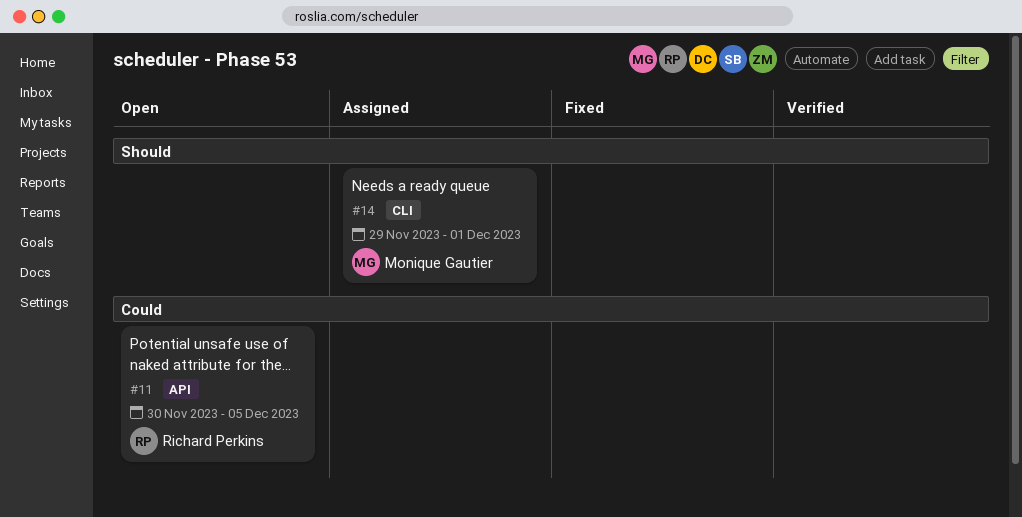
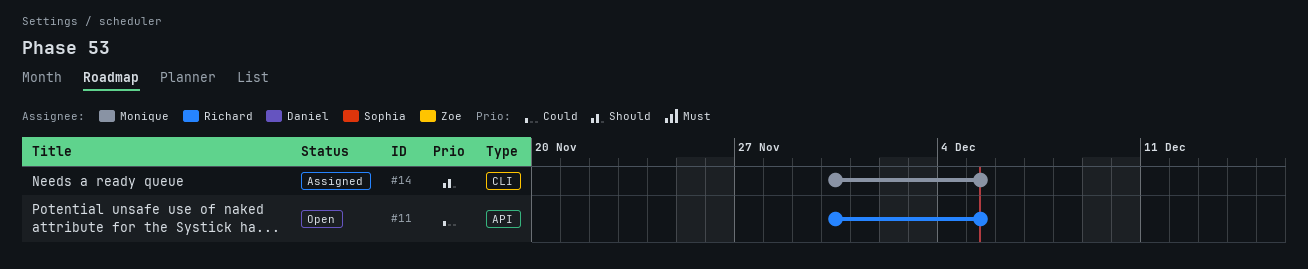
#14, start: Nov 29 -> Nov 30
#14, due: Dec 1 -> Dec 5

